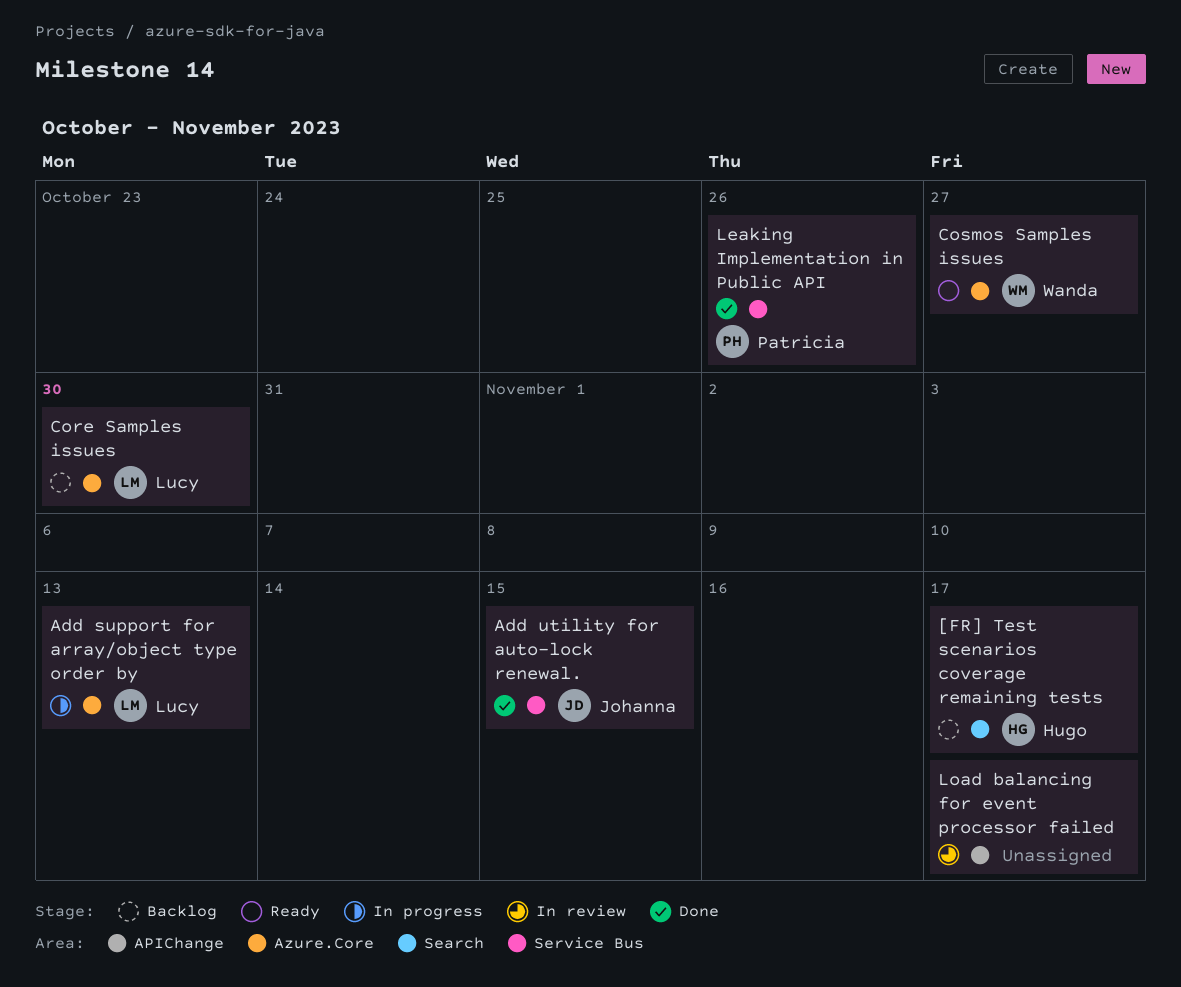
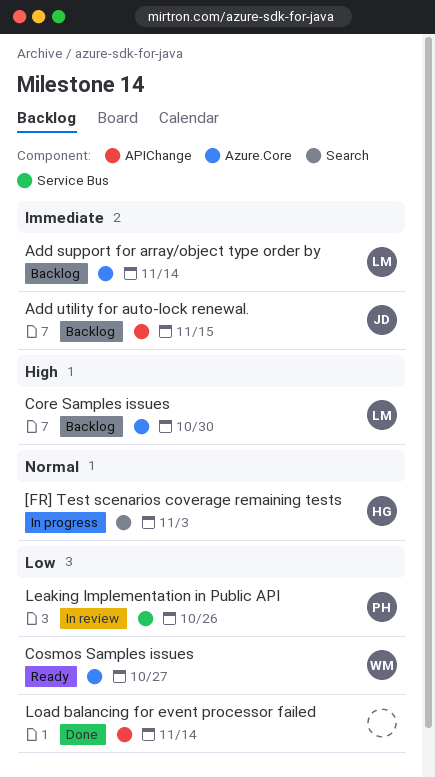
[FR] Test scenarios coverage remaining tests, status: Backlog -> In progress
[FR] Test scenarios coverage remaining tests, due: Nov 17 -> Nov 3
Add support for array/object type order by, status: In progress -> Backlog
Add support for array/object type order by, due: Nov 13 -> Nov 14
Add utility for auto-lock renewal., status: Done -> Backlog
Add utility for auto-lock renewal., label: Service Bus -> APIChange
Leaking Implementation in Public API, status: Done -> In review
Load balancing for event processor failed, status: In review -> Done
Load balancing for event processor failed, due: Nov 17 -> Nov 14

